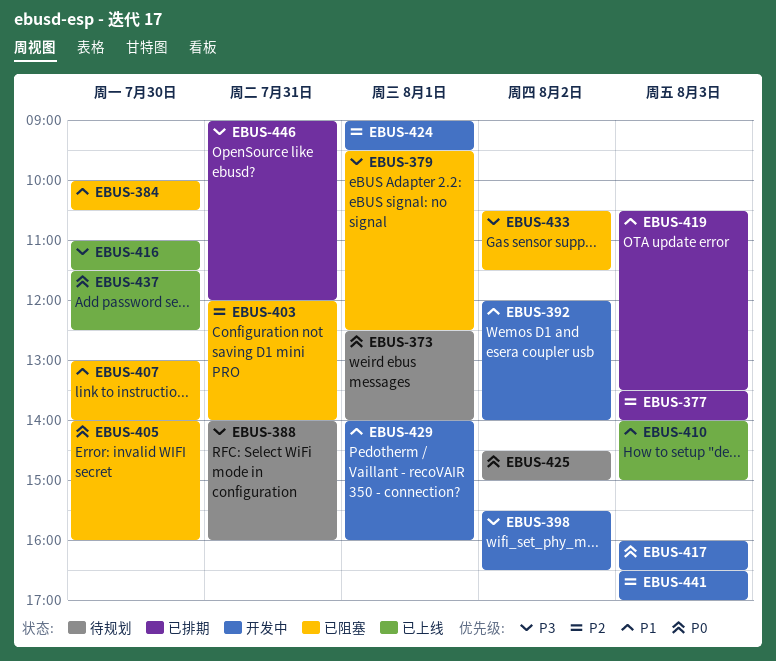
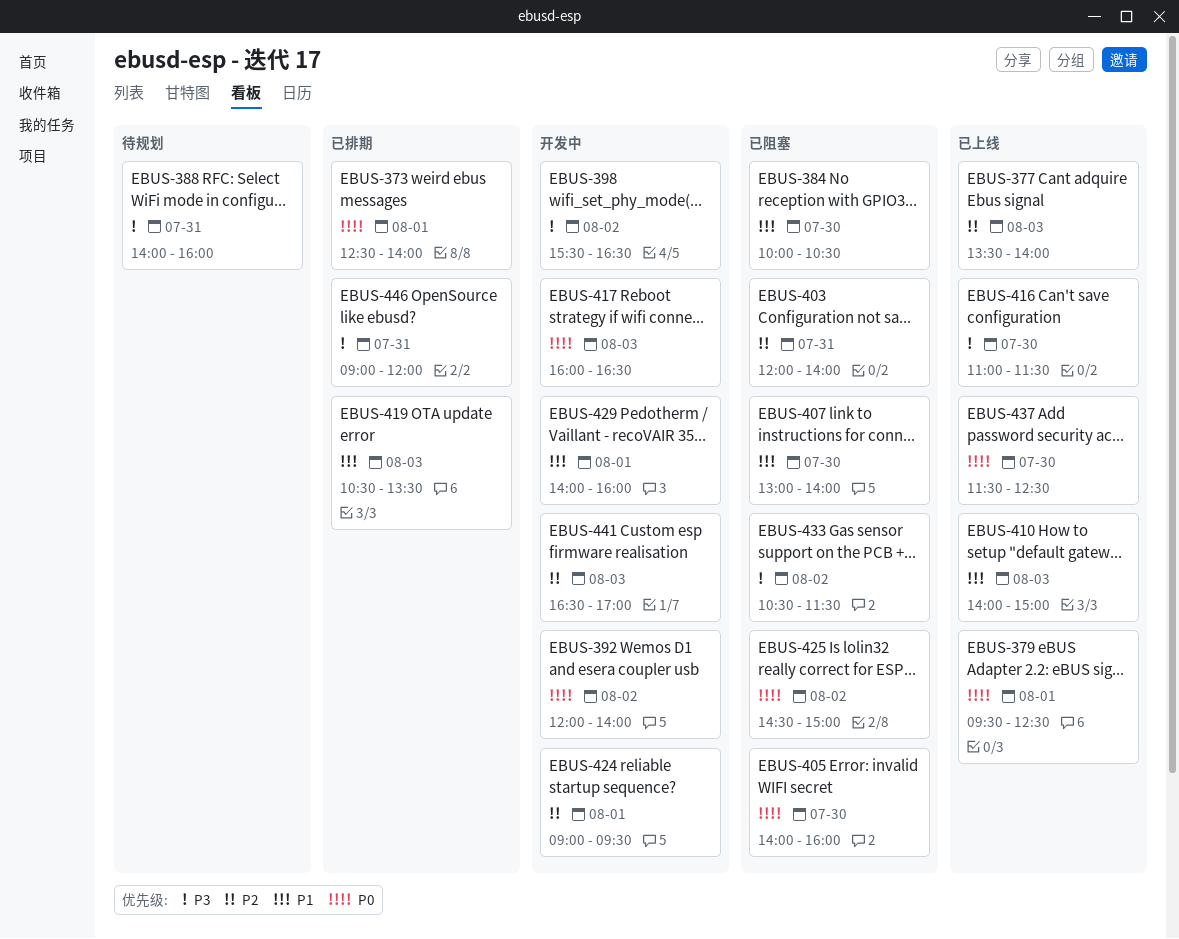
EBUS-373, status: 待规划 -> 已排期
EBUS-377, status: 已排期 -> 已上线
EBUS-379, status: 已阻塞 -> 已上线
EBUS-379, priority: P3 -> P0
EBUS-392, priority: P1 -> P0
EBUS-425, status: 待规划 -> 已阻塞

